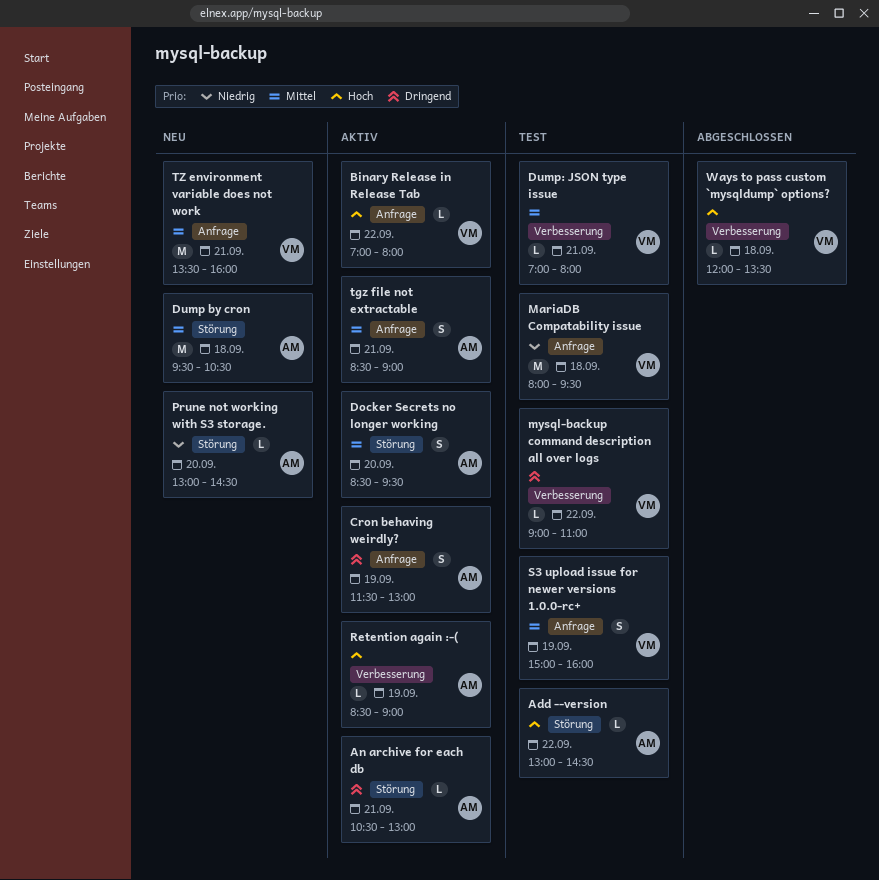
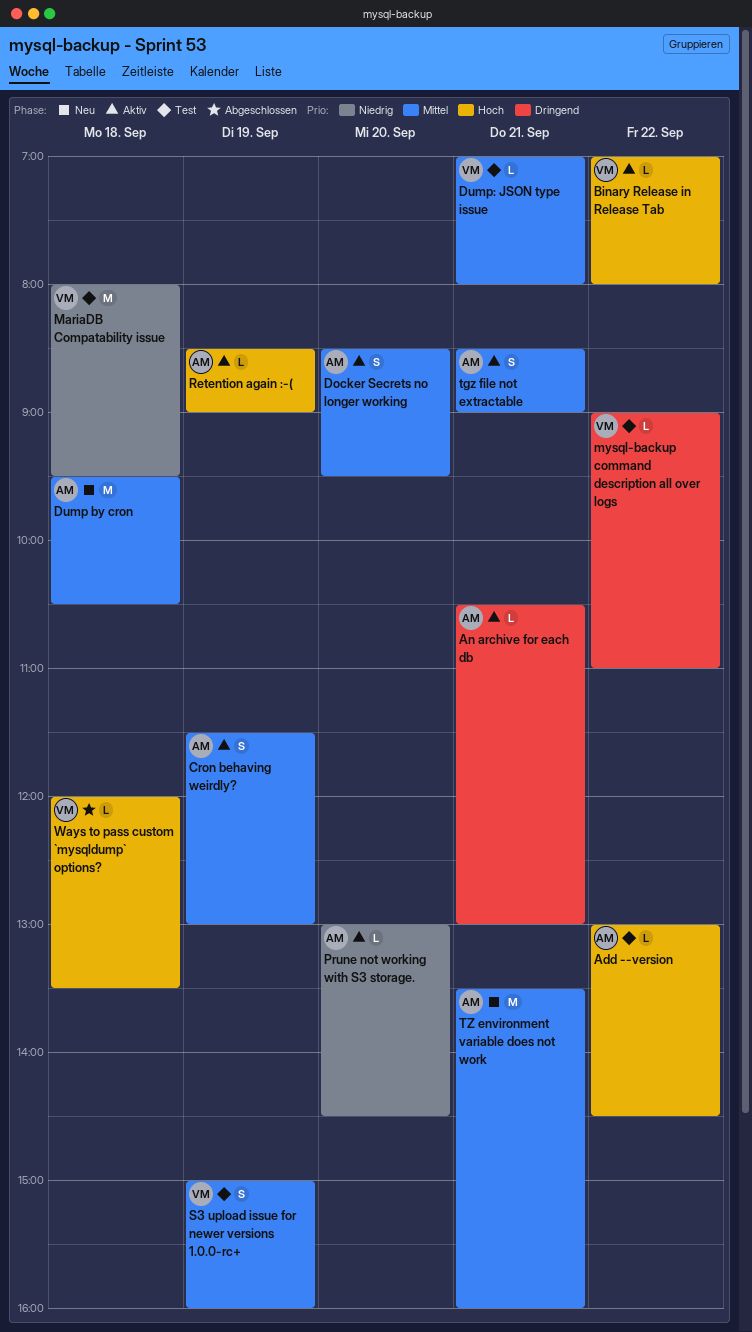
Cron behaving weirdly?, priority: Dringend -> Mittel
Prune not working with S3 storage., status: Neu -> Aktiv
TZ environment variable does not work, owner: VM -> AM

